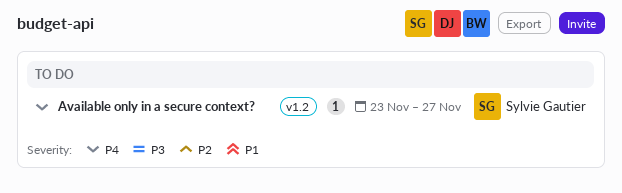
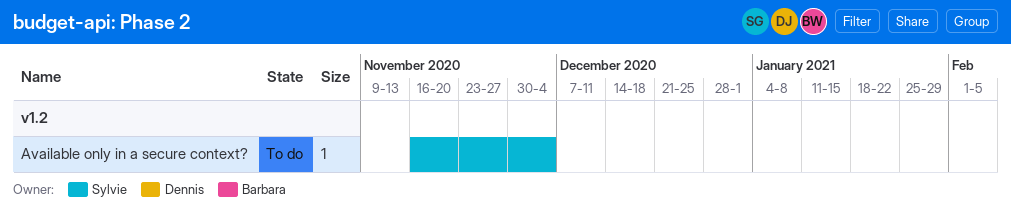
Available only in a secure context?, start: Nov 23 -> Nov 16
Available only in a secure context?, due: Nov 27 -> Dec 4

